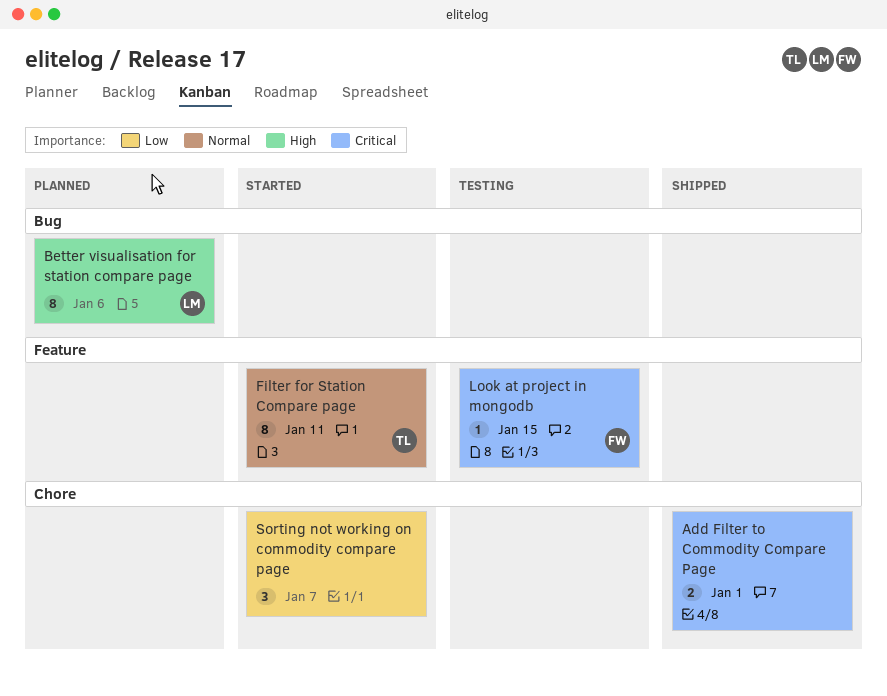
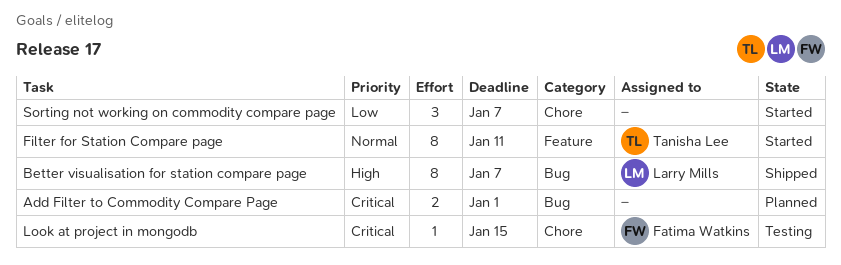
Add Filter to Commodity Compare Page, status: Shipped -> Planned
Add Filter to Commodity Compare Page, label: Chore -> Bug
Better visualisation for station compare page, status: Planned -> Shipped
Better visualisation for station compare page, due: Jan 6 -> Jan 7
Look at project in mongodb, label: Feature -> Chore

